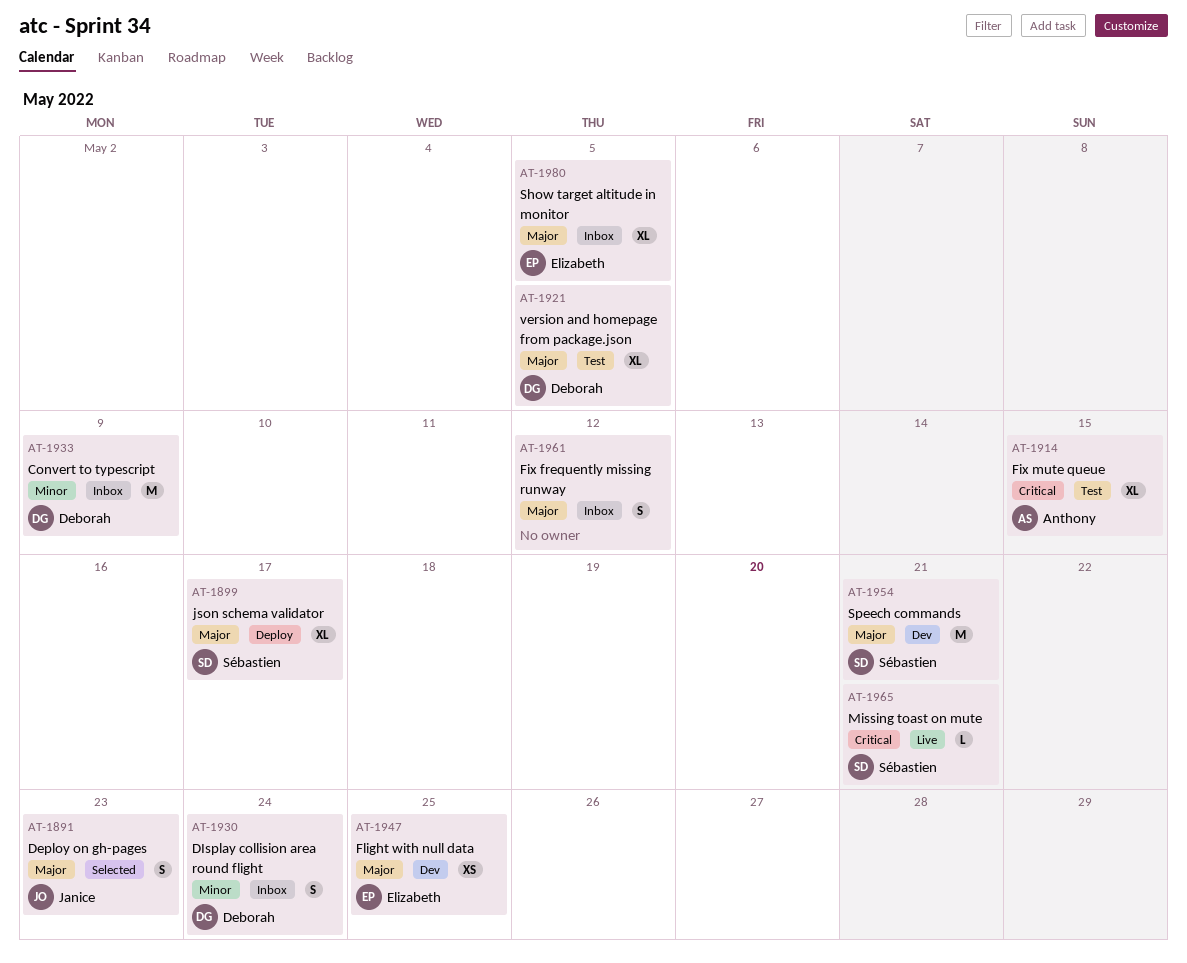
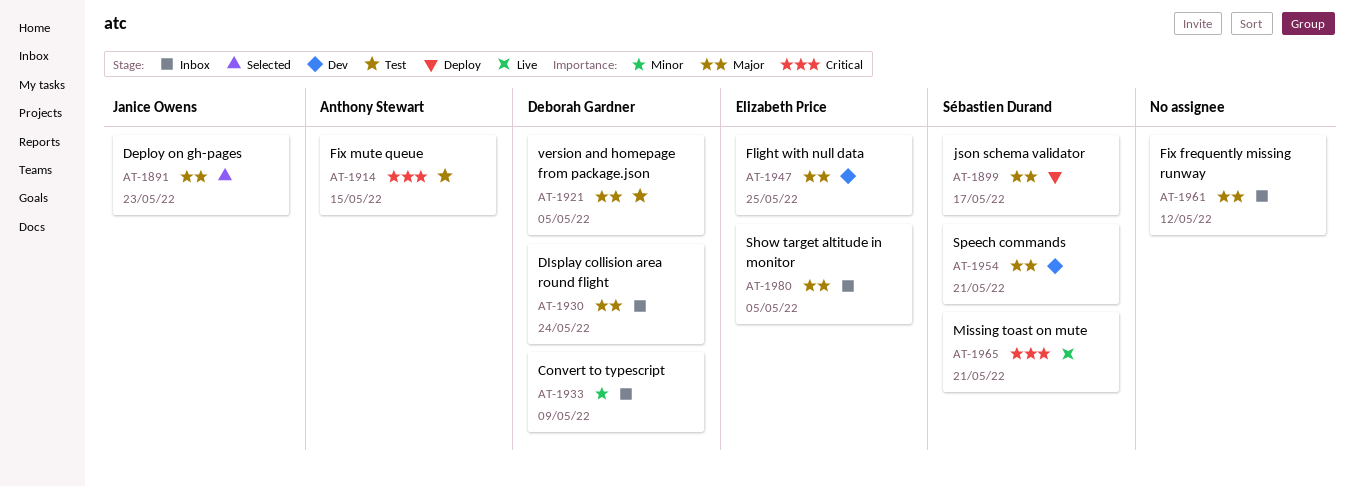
AT-1930, priority: Minor -> Major

